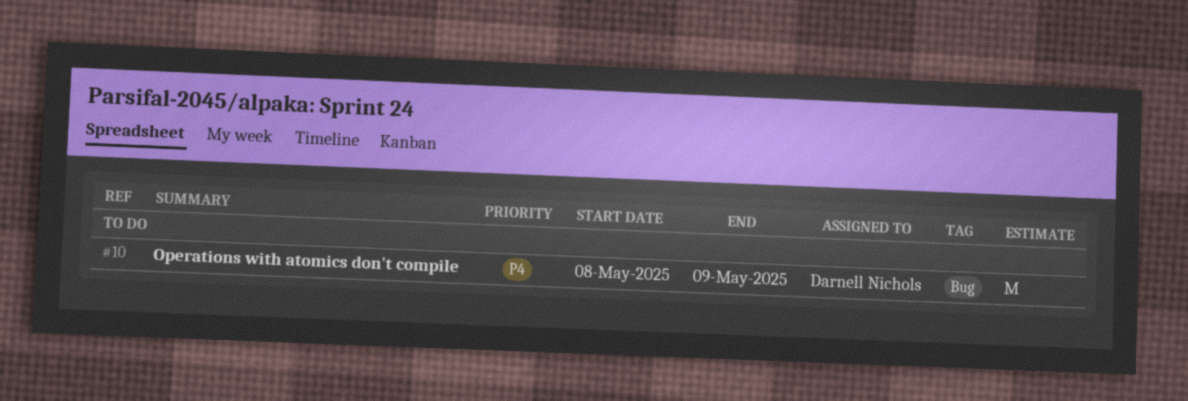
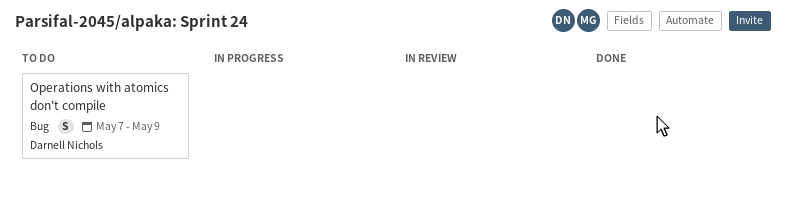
Operations with atomics don't compile, estimate: M -> S
Operations with atomics don't compile, start: May 8 -> May 7

